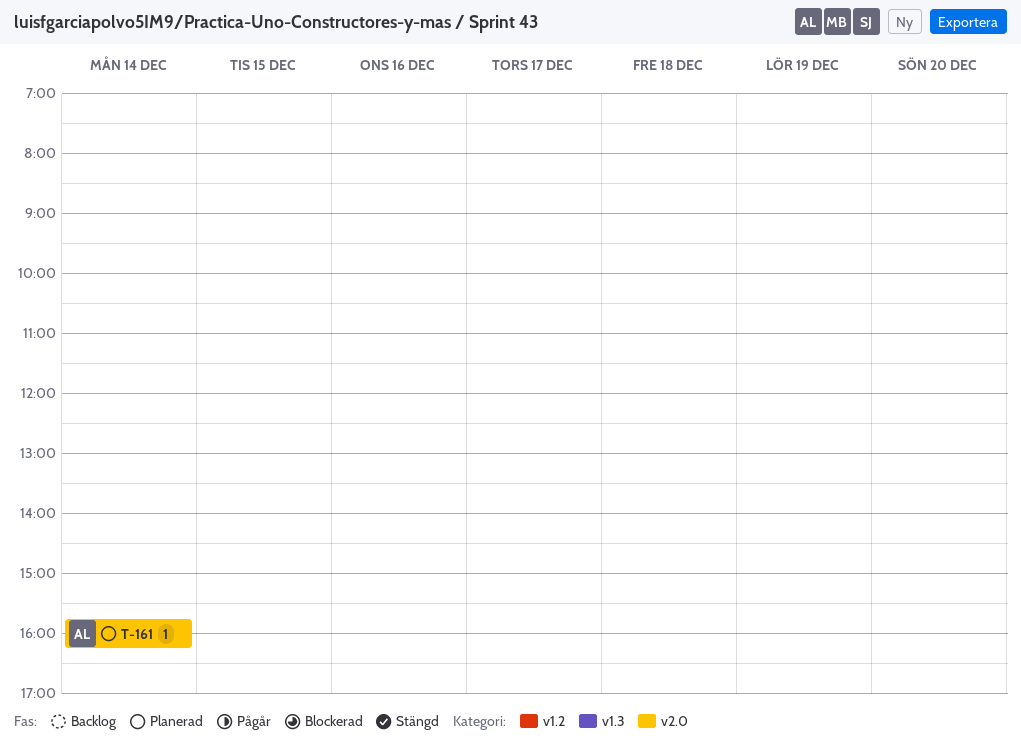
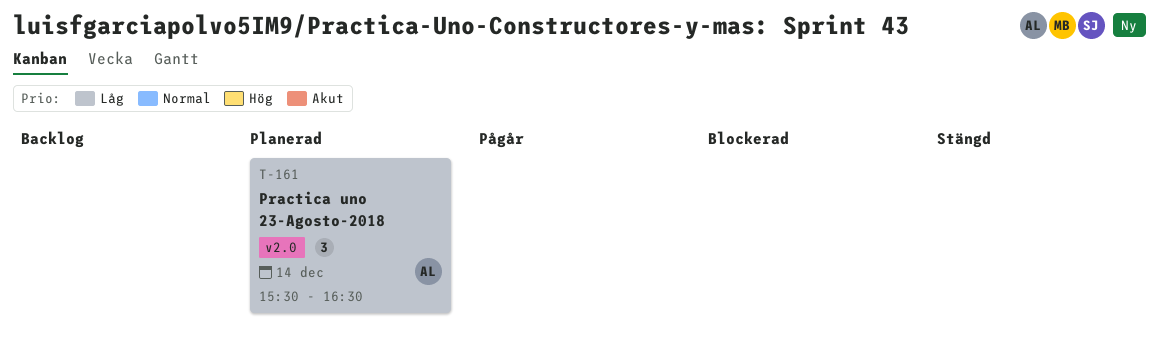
T-161, estimate: 1 -> 3
T-161, begins: 15:45 -> 15:30
T-161, ends: 16:15 -> 16:30

